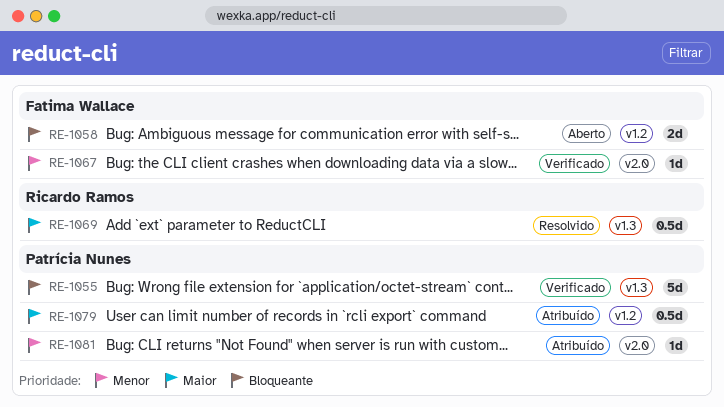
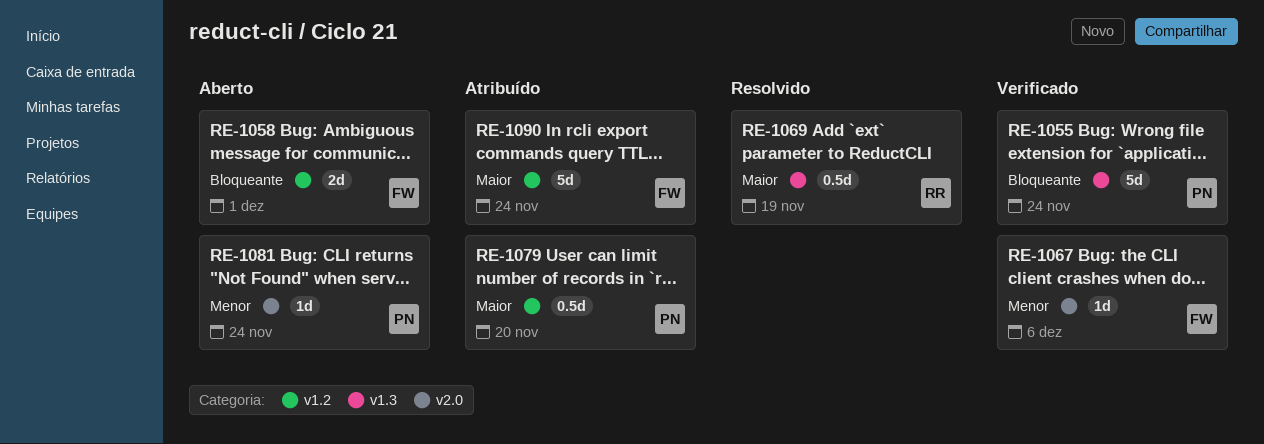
RE-1081, status: Atribuído -> Aberto
RE-1090: none -> present

